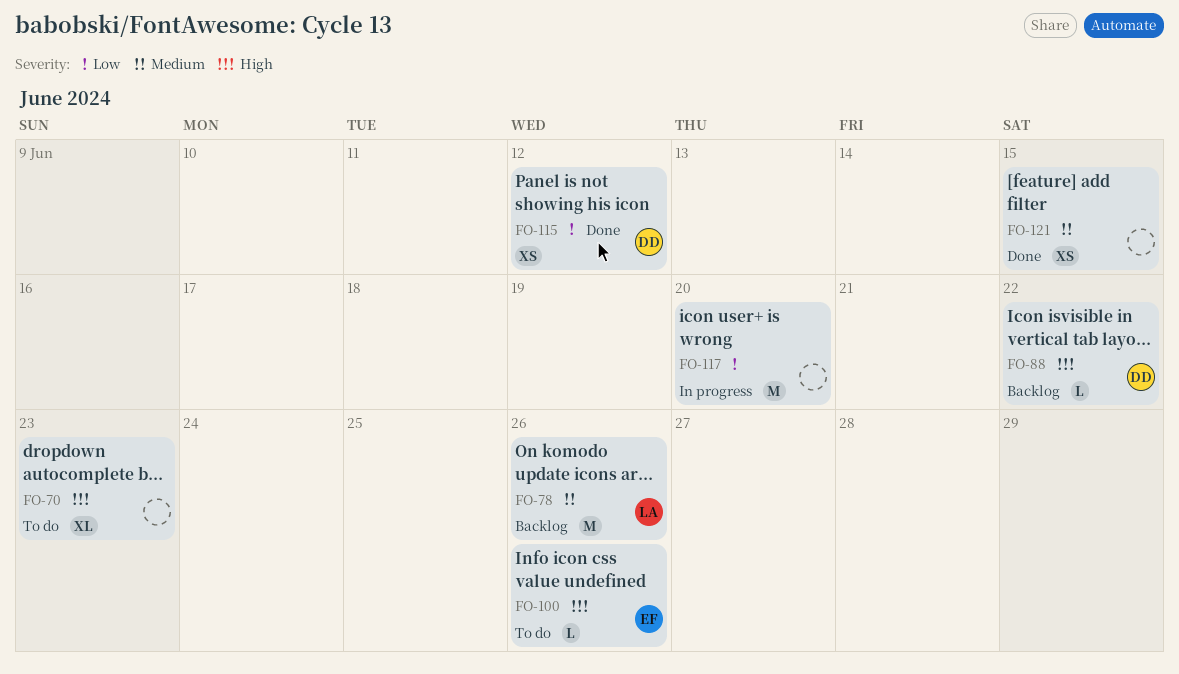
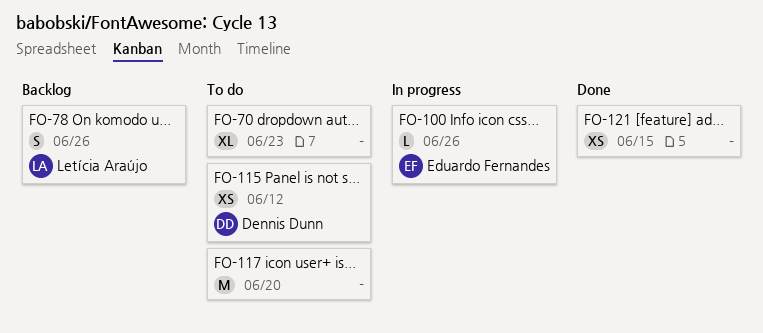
FO-78, estimate: M -> S
FO-88: present -> none
FO-100, status: To do -> In progress
FO-115, status: Done -> To do
FO-117, status: In progress -> To do

